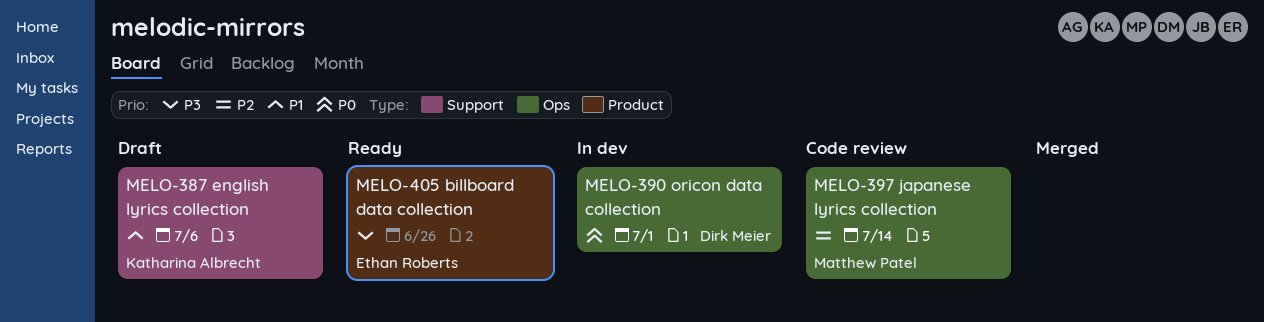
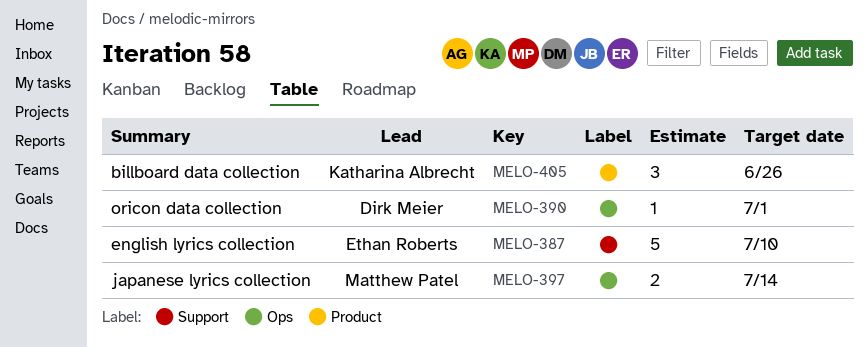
MELO-387, owner: Katharina Albrecht -> Ethan Roberts
MELO-387, due: Jul 6 -> Jul 10
MELO-405, owner: Ethan Roberts -> Katharina Albrecht

